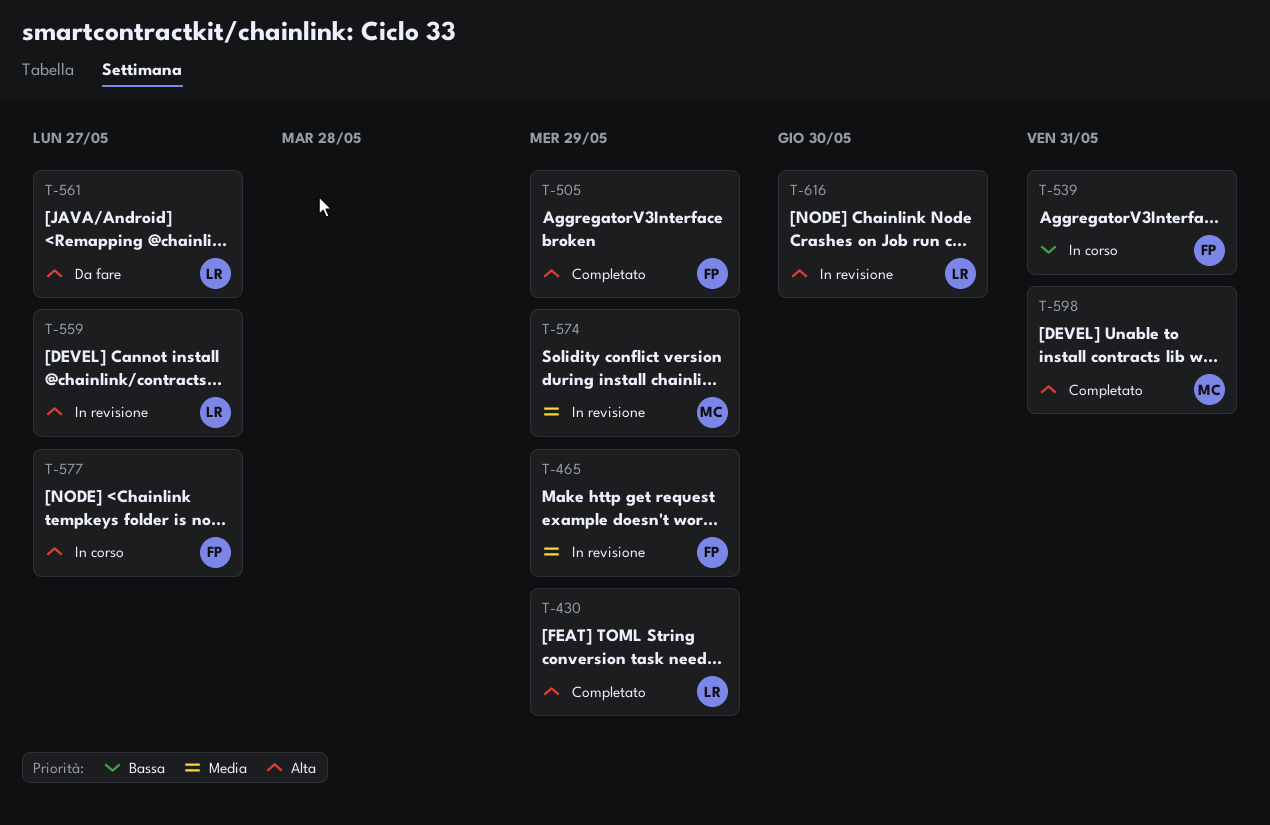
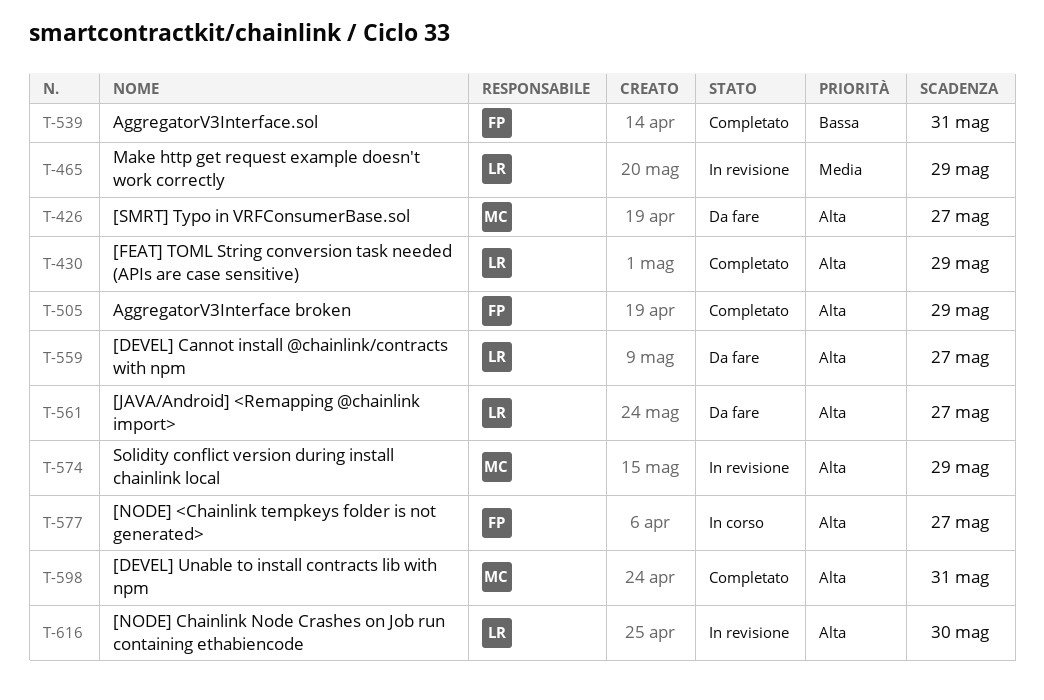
T-426: none -> present
T-465, owner: FP -> LR
T-539, status: In corso -> Completato
T-559, status: In revisione -> Da fare
T-574, priority: Media -> Alta

